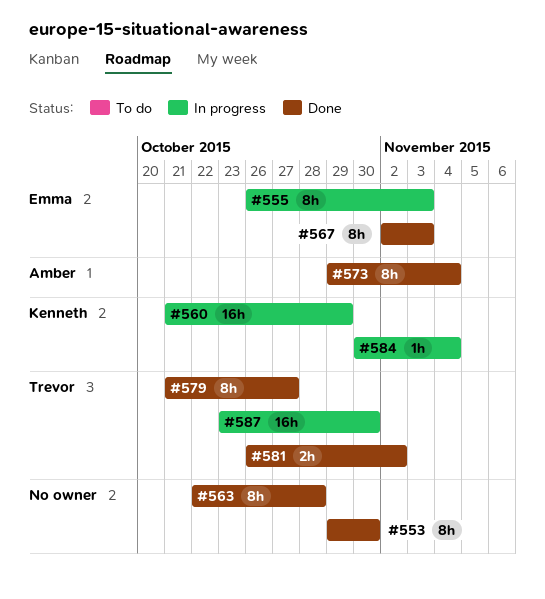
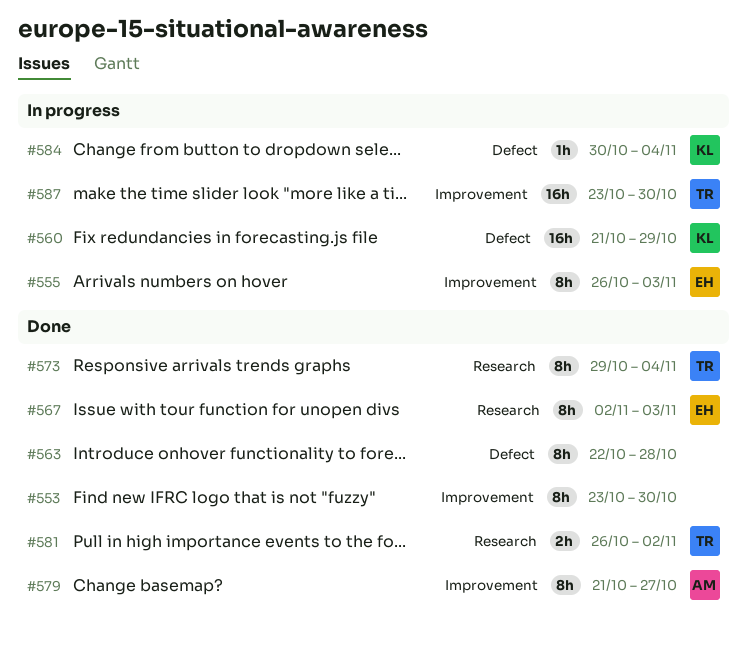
#553, start: Oct 29 -> Oct 23
#573, owner: Amber -> Trevor
#579, owner: Trevor -> Amber

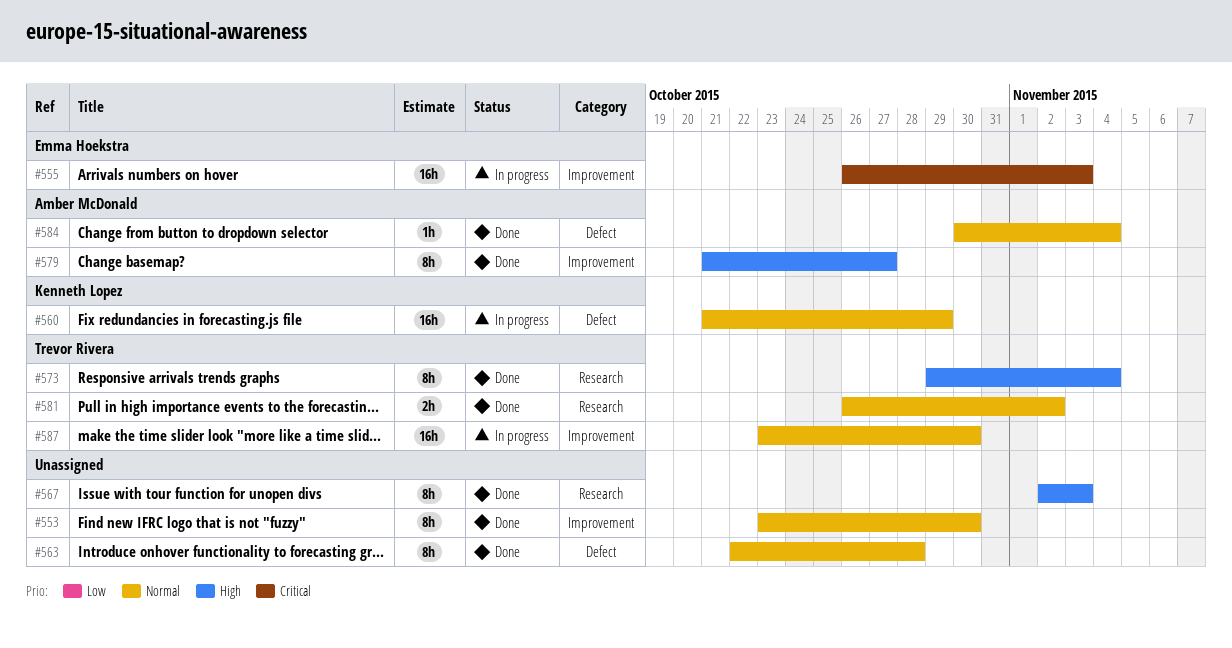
#555, estimate: 8h -> 16h
#567, owner: Emma Hoekstra -> none
#584, status: In progress -> Done
#584, owner: Kenneth Lopez -> Amber McDonald

